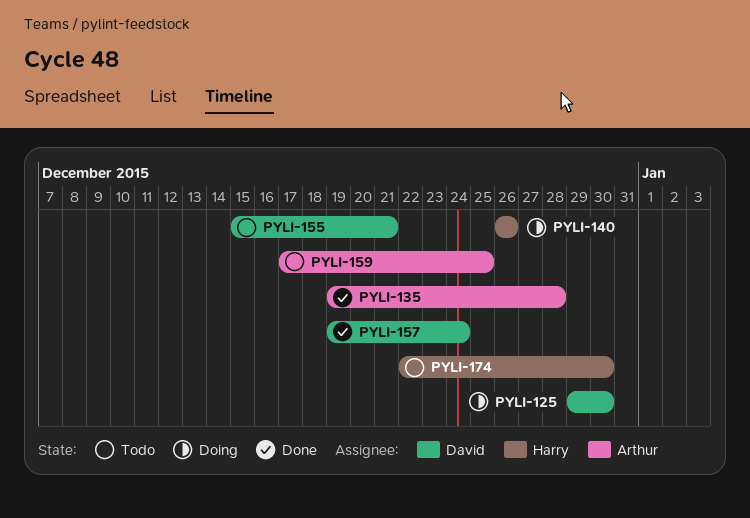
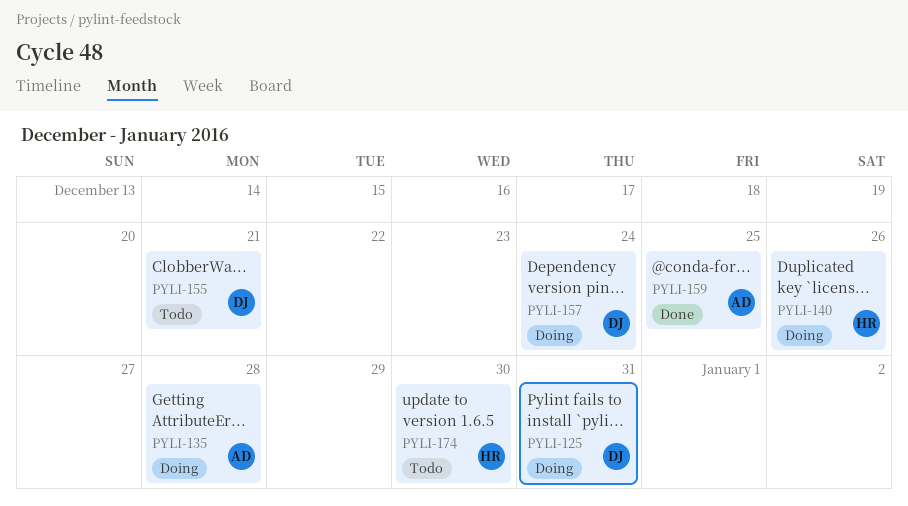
PYLI-125, due: Dec 30 -> Dec 31
PYLI-135, status: Done -> Doing
PYLI-157, status: Done -> Doing
PYLI-159, status: Todo -> Done

